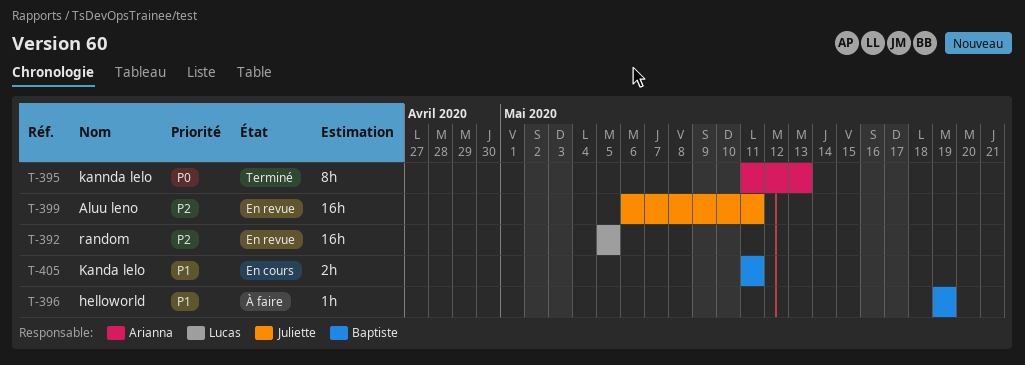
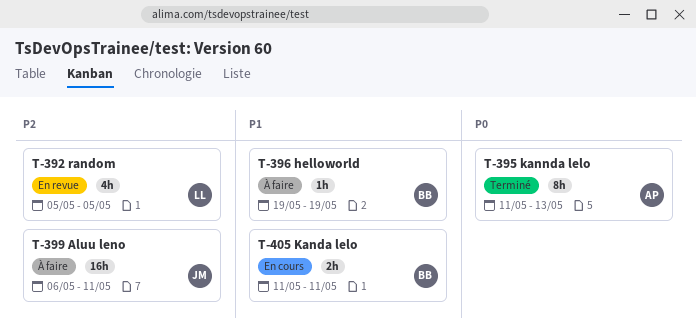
T-392, estimate: 16h -> 4h
T-399, status: En revue -> À faire

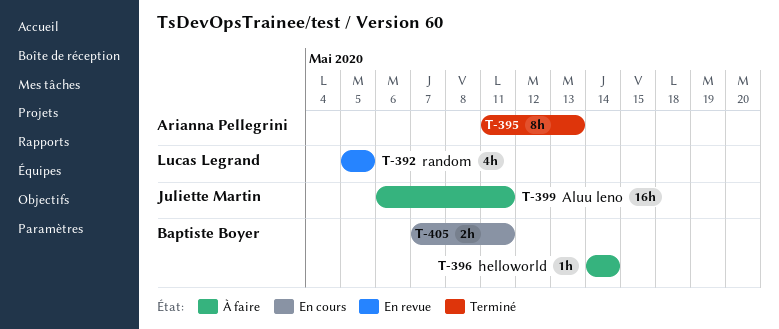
T-396, start: May 19 -> May 14
T-396, due: May 19 -> May 14
T-405, start: May 11 -> May 7

